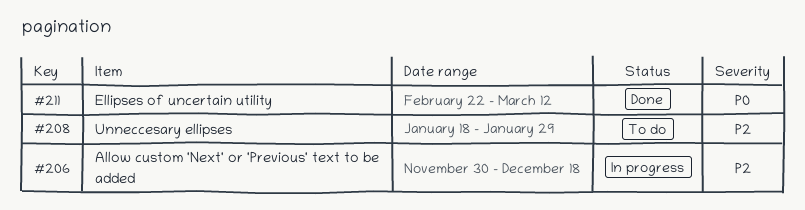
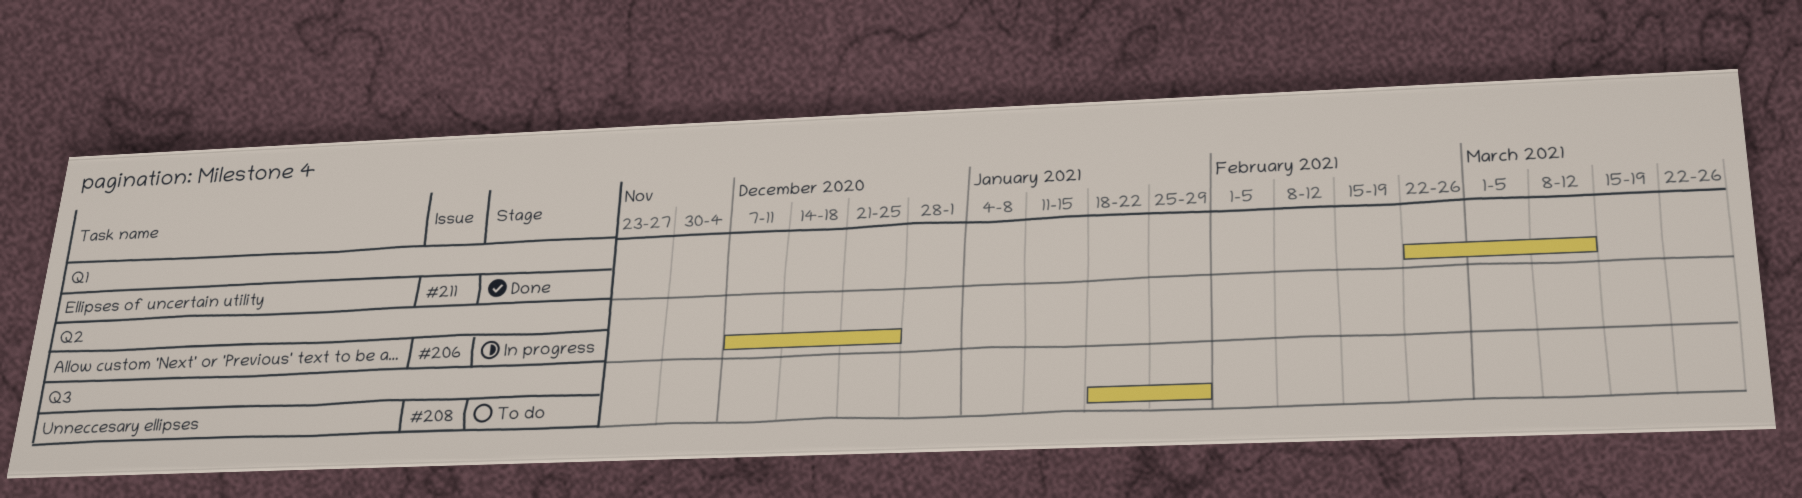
#206, start: Nov 30 -> Dec 7
#206, due: Dec 18 -> Dec 25

